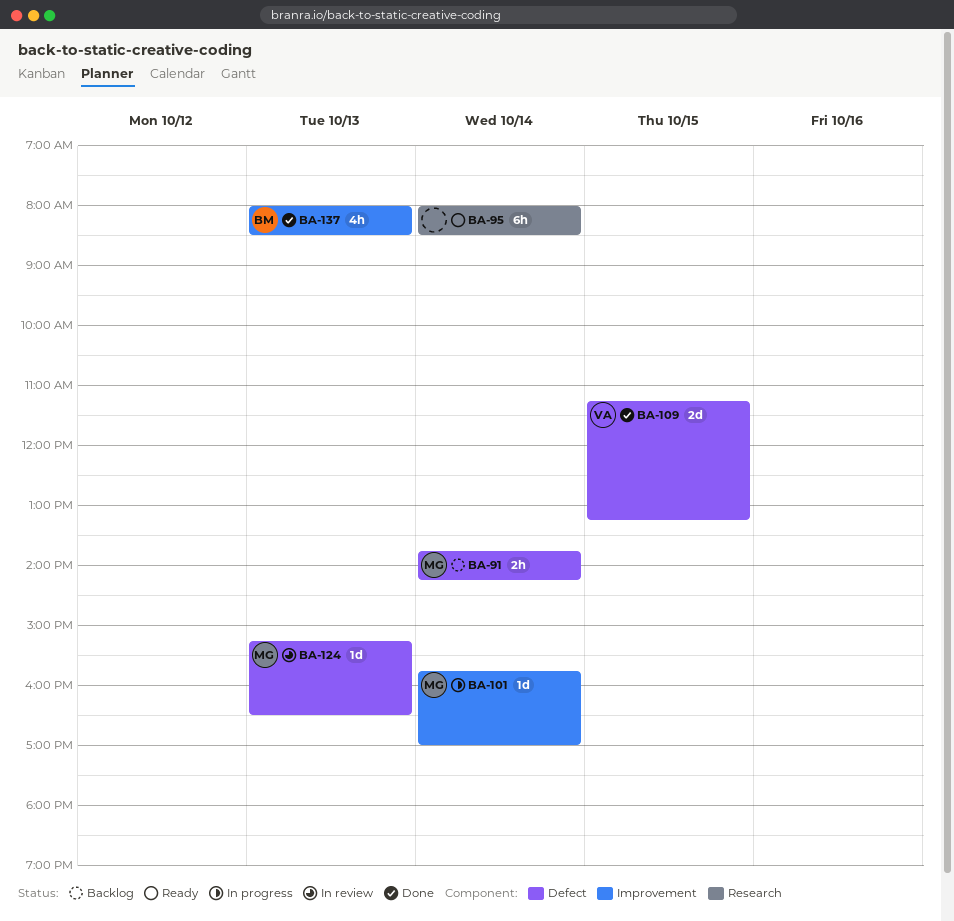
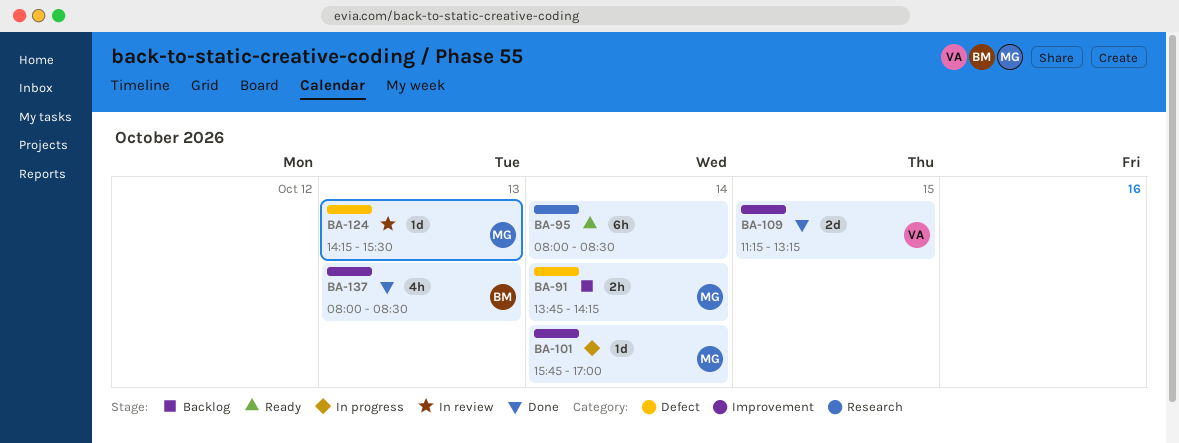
BA-109, label: Defect -> Improvement
BA-124, begins: 15:15 -> 14:15
BA-124, ends: 16:30 -> 15:30

